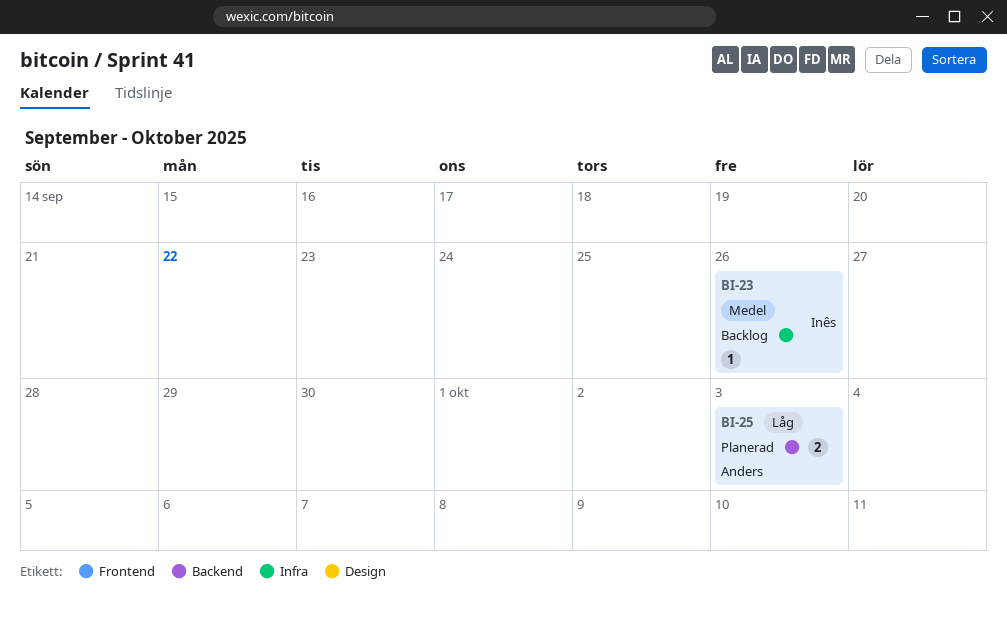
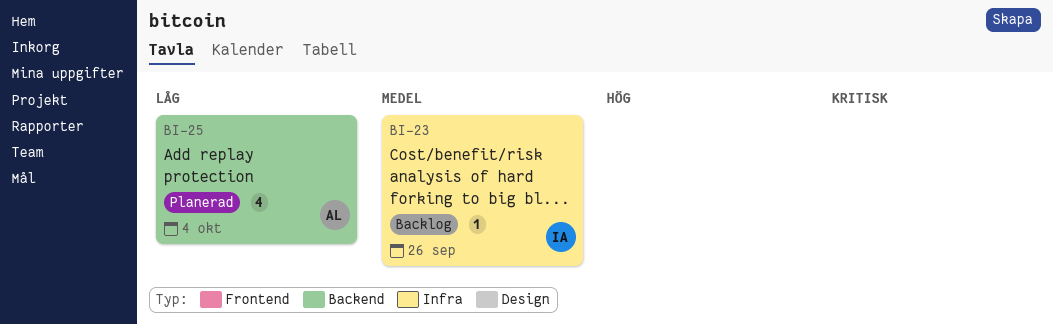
BI-25, estimate: 2 -> 4
BI-25, due: Oct 3 -> Oct 4

